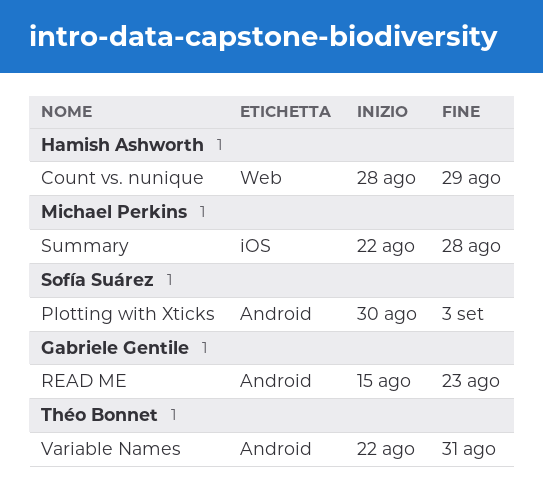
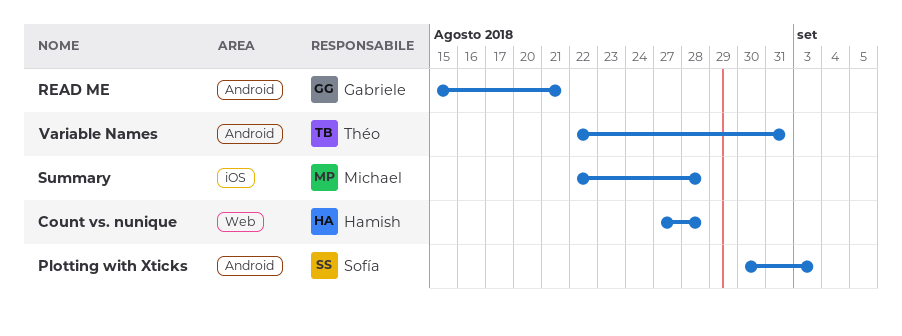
Count vs. nunique, start: Aug 28 -> Aug 27
Count vs. nunique, due: Aug 29 -> Aug 28
READ ME, due: Aug 23 -> Aug 21

